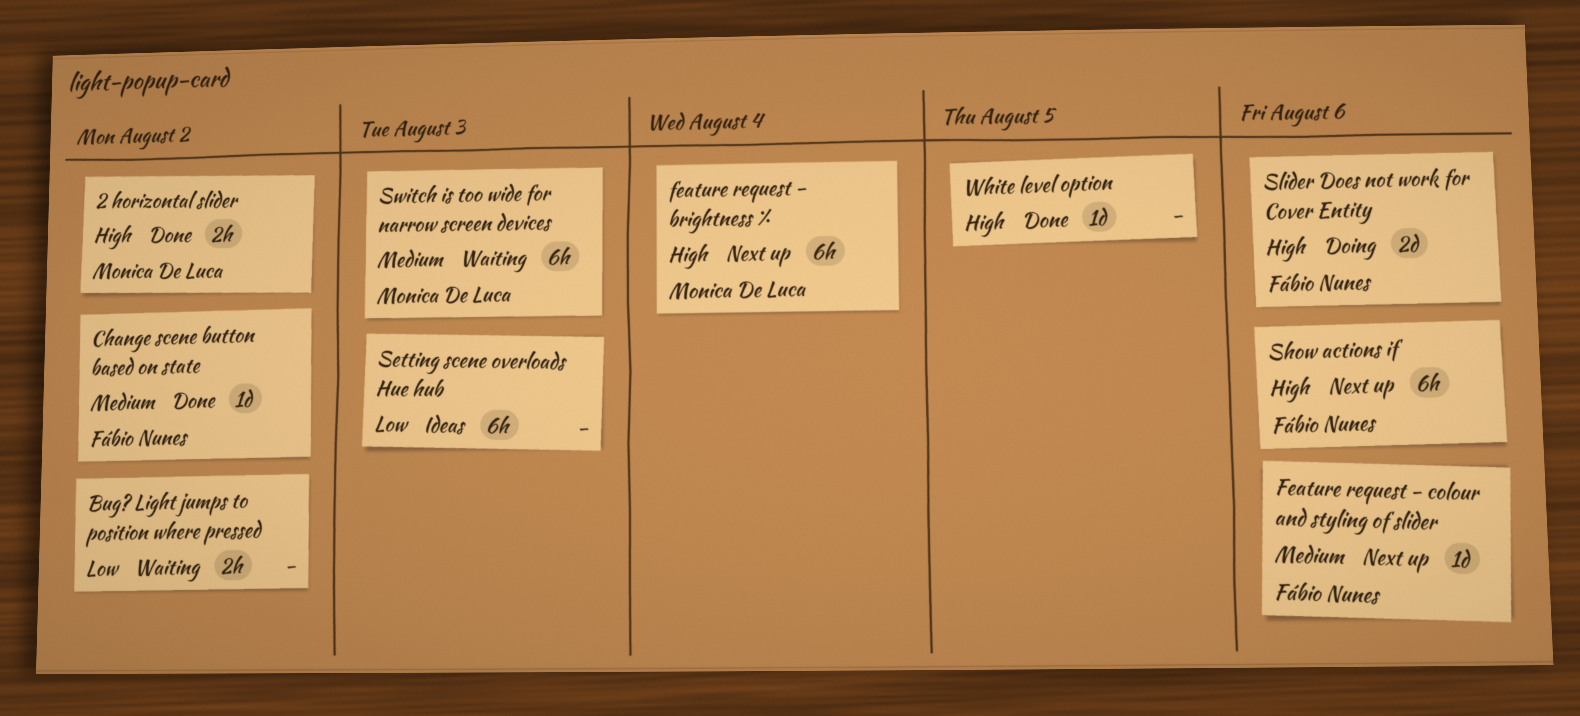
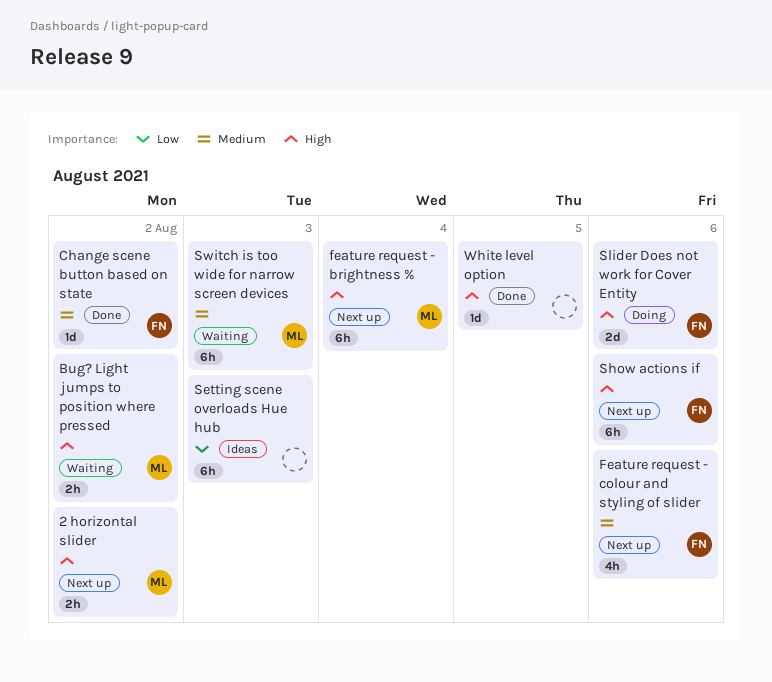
2 horizontal slider, status: Done -> Next up
Bug? Light jumps to position where pressed, owner: none -> Monica De Luca
Bug? Light jumps to position where pressed, priority: Low -> High
Feature request - colour and styling of slider, estimate: 1d -> 4h

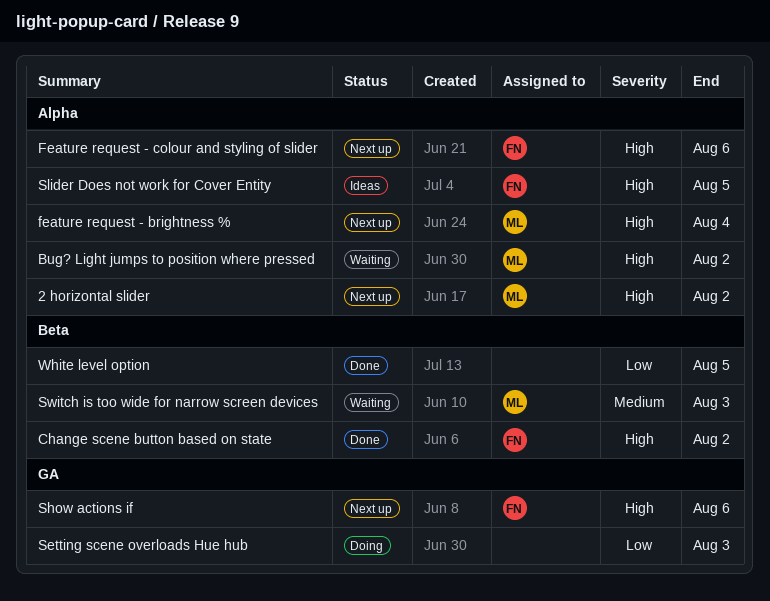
Change scene button based on state, priority: Medium -> High
Feature request - colour and styling of slider, priority: Medium -> High
Setting scene overloads Hue hub, status: Ideas -> Doing
Slider Does not work for Cover Entity, status: Doing -> Ideas
Slider Does not work for Cover Entity, due: Aug 6 -> Aug 5
White level option, priority: High -> Low

